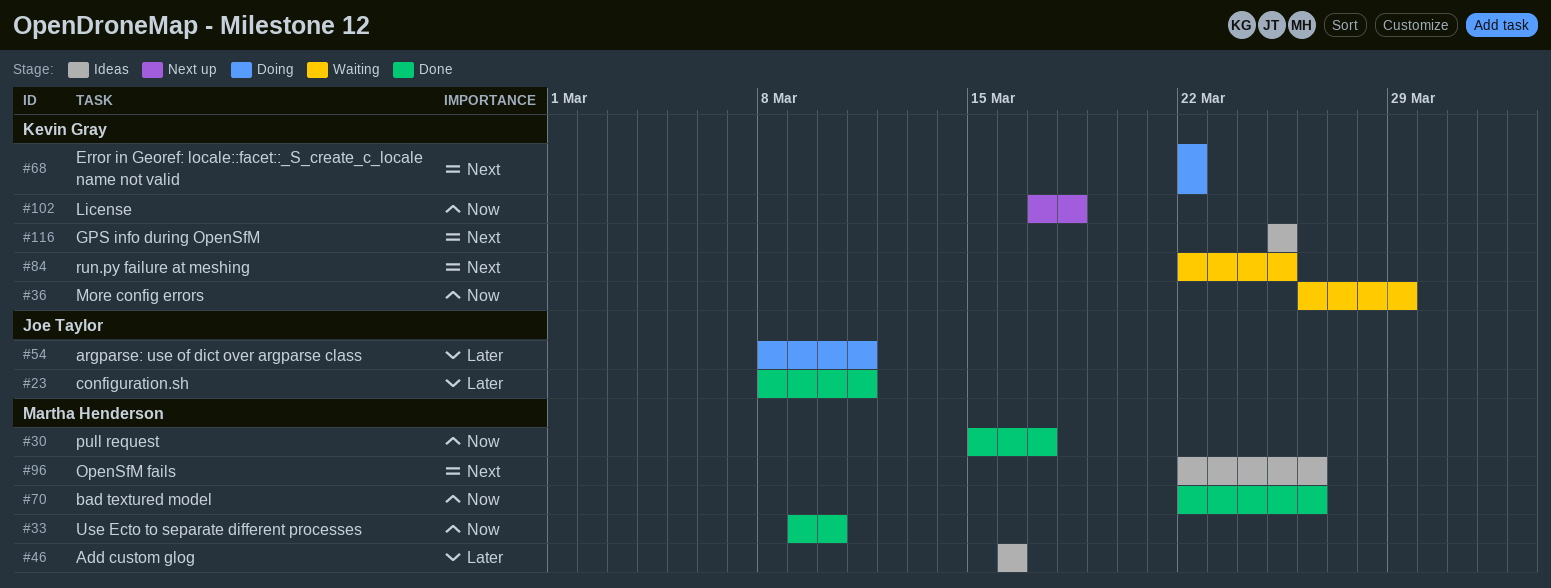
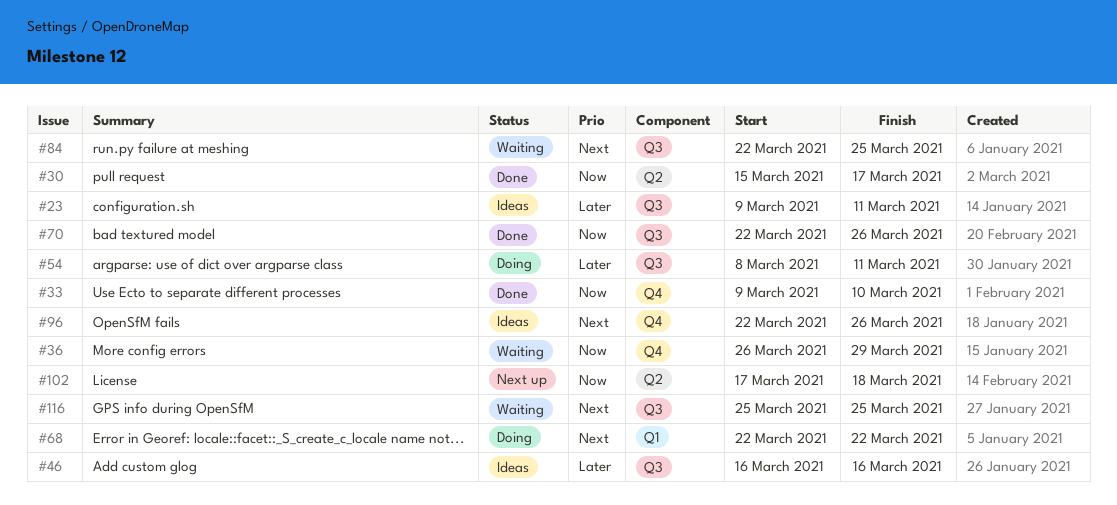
#23, status: Done -> Ideas
#23, start: Mar 8 -> Mar 9
#116, status: Ideas -> Waiting

